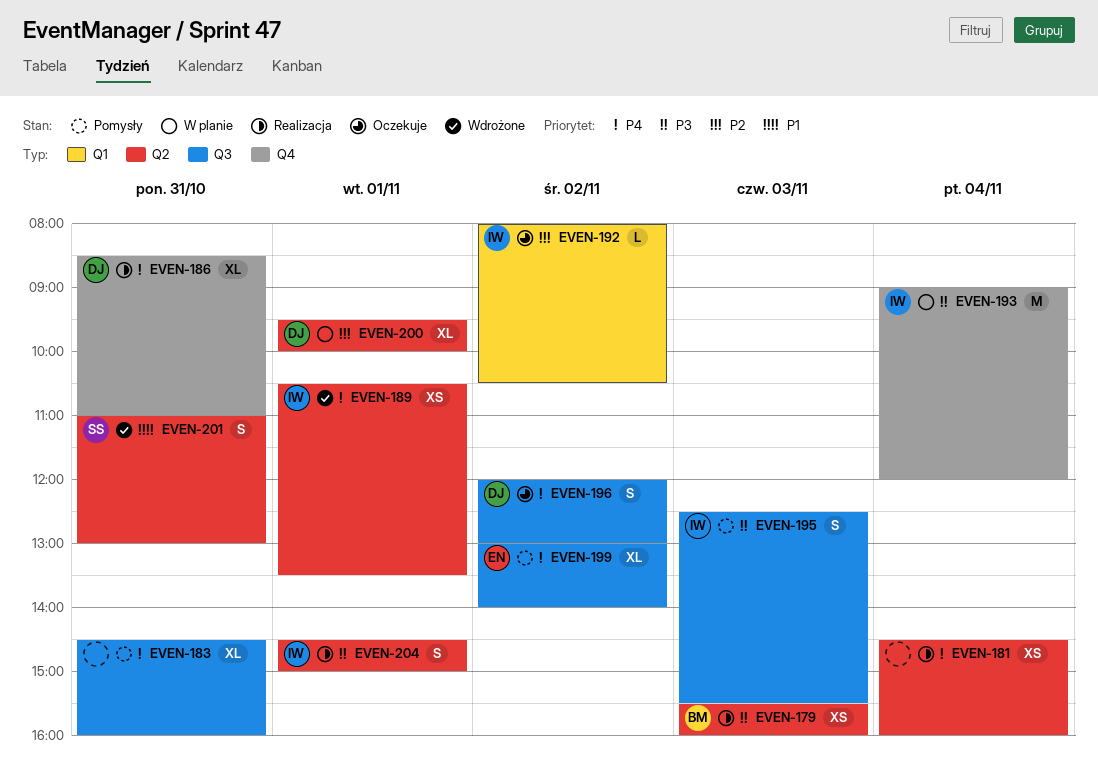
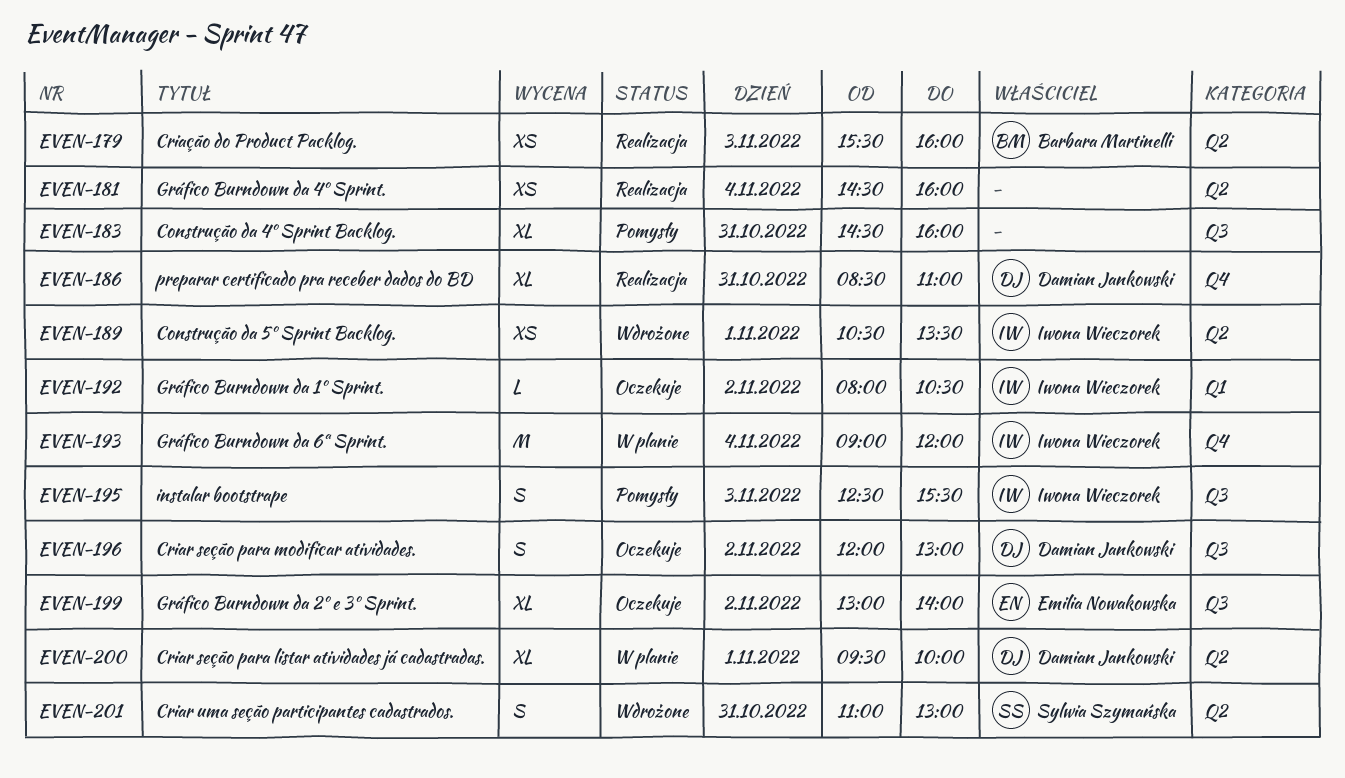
EVEN-199, status: Pomysły -> Oczekuje
EVEN-204: present -> none

